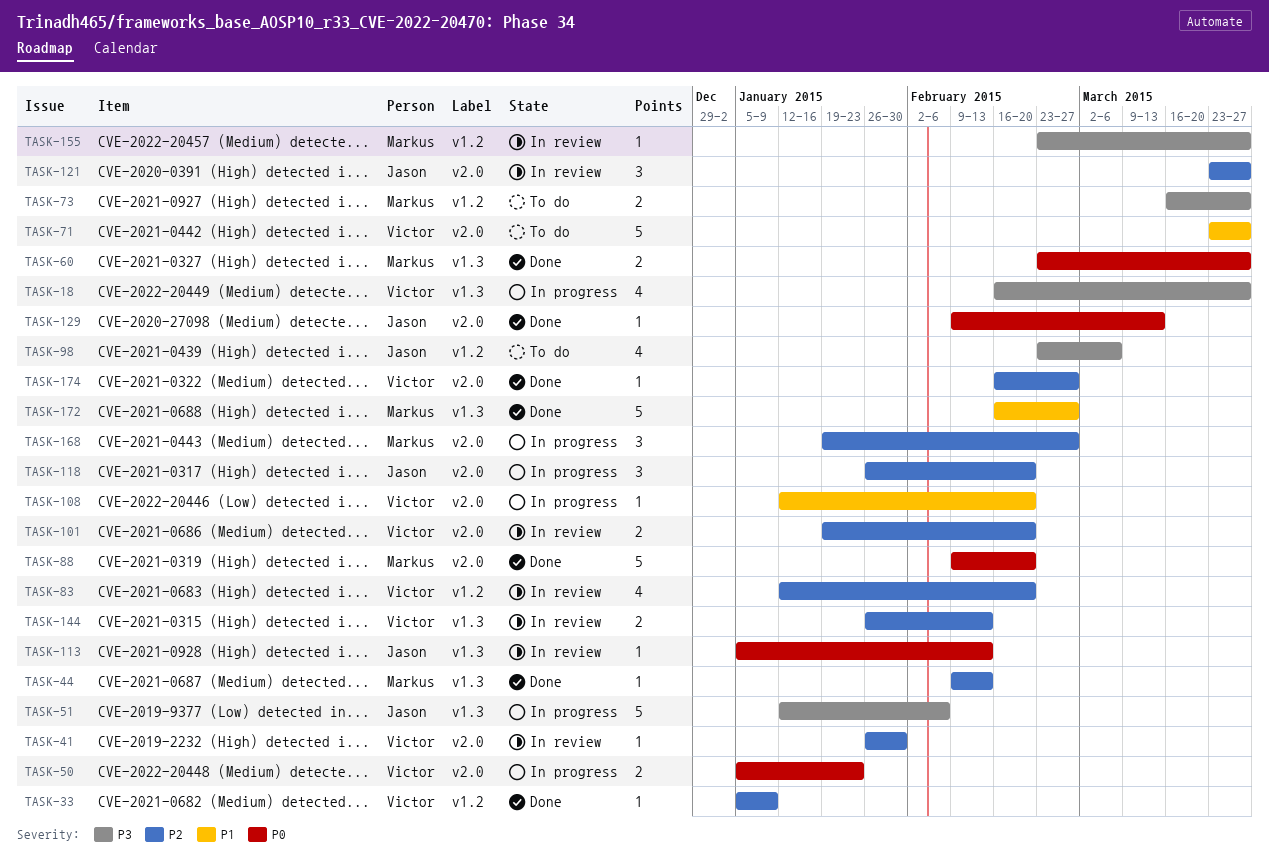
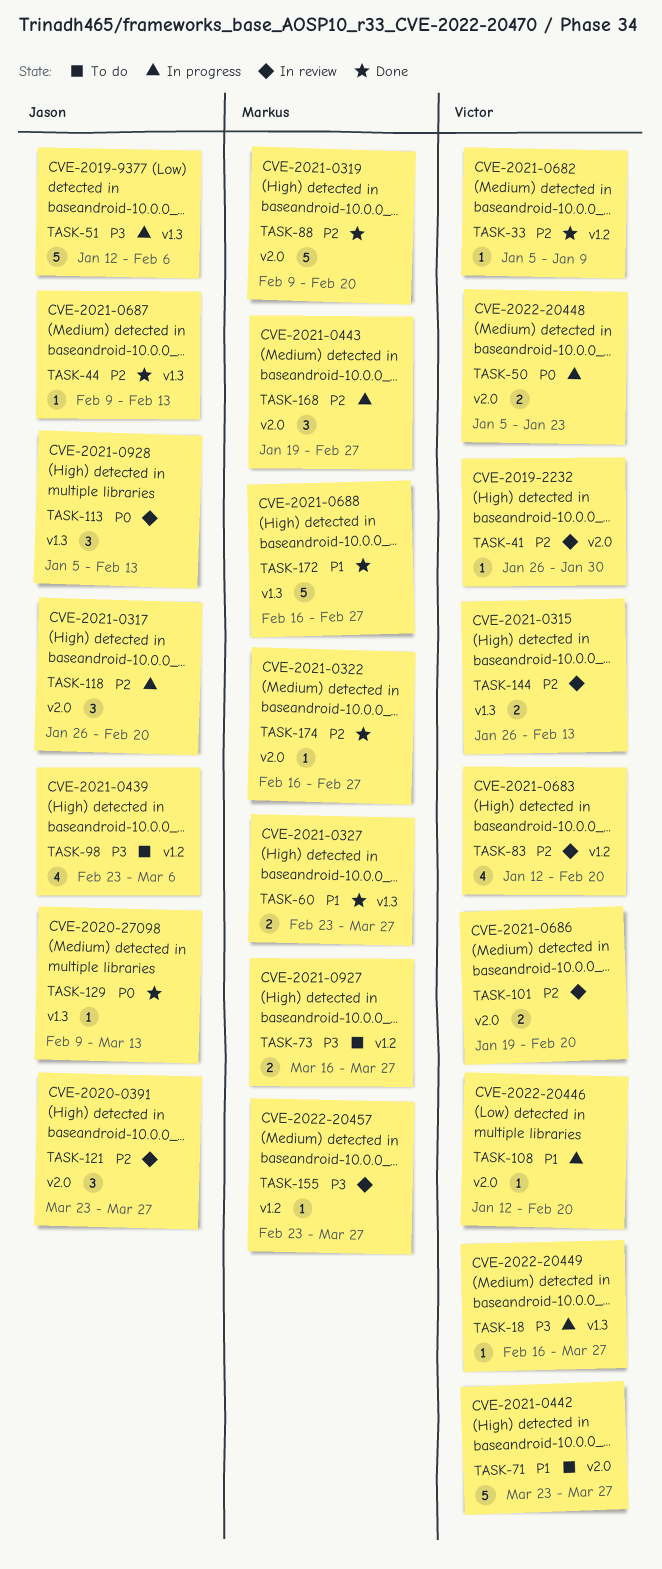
TASK-18, estimate: 4 -> 1
TASK-44, owner: Markus -> Jason
TASK-60, priority: P0 -> P1
TASK-88, priority: P0 -> P2
TASK-113, estimate: 1 -> 3
TASK-129, label: v2.0 -> v1.3
TASK-174, owner: Victor -> Markus

